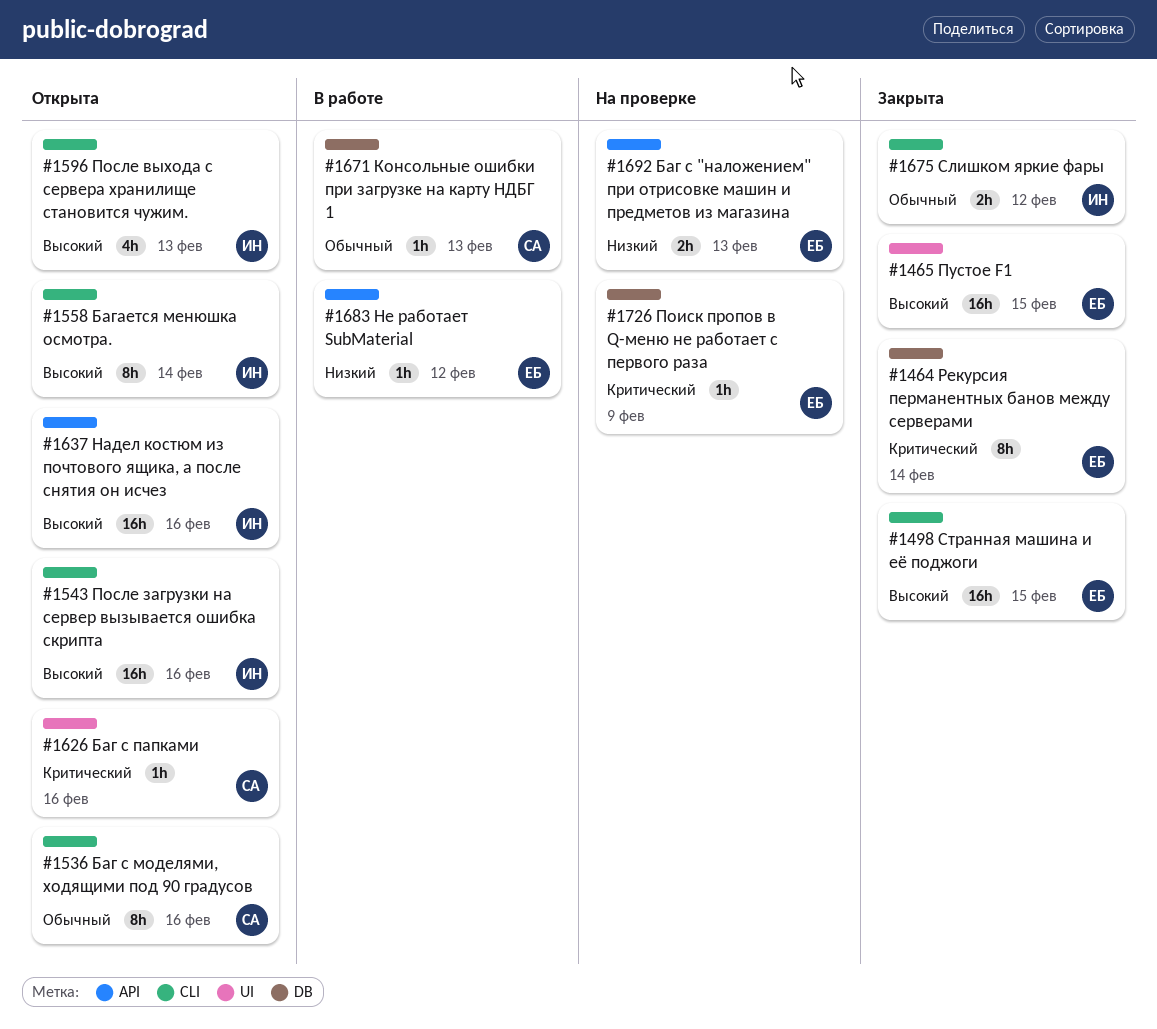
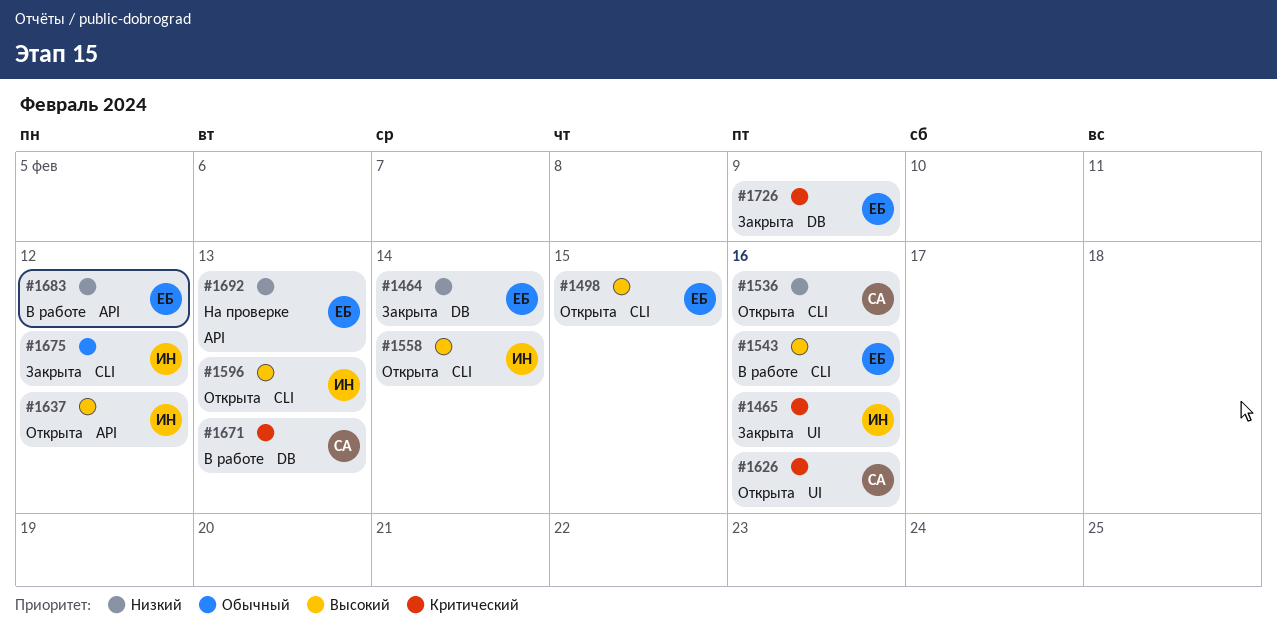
#1464, priority: Критический -> Низкий
#1465, owner: ЕБ -> ИН
#1465, priority: Высокий -> Критический
#1465, due: Feb 15 -> Feb 16
#1498, status: Закрыта -> Открыта
#1536, priority: Обычный -> Низкий
#1543, status: Открыта -> В работе
#1543, owner: ИН -> ЕБ
#1637, due: Feb 16 -> Feb 12
#1671, priority: Обычный -> Критический
#1726, status: На проверке -> Закрыта

